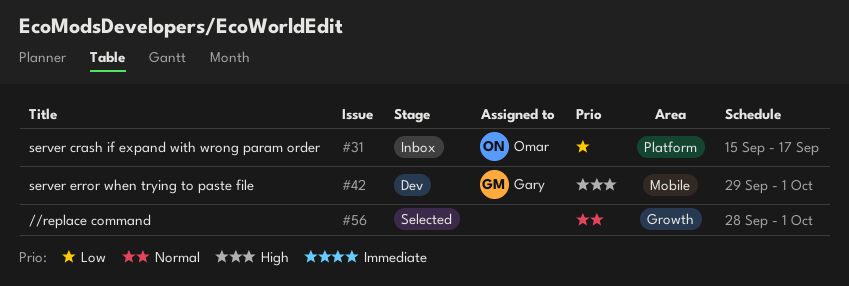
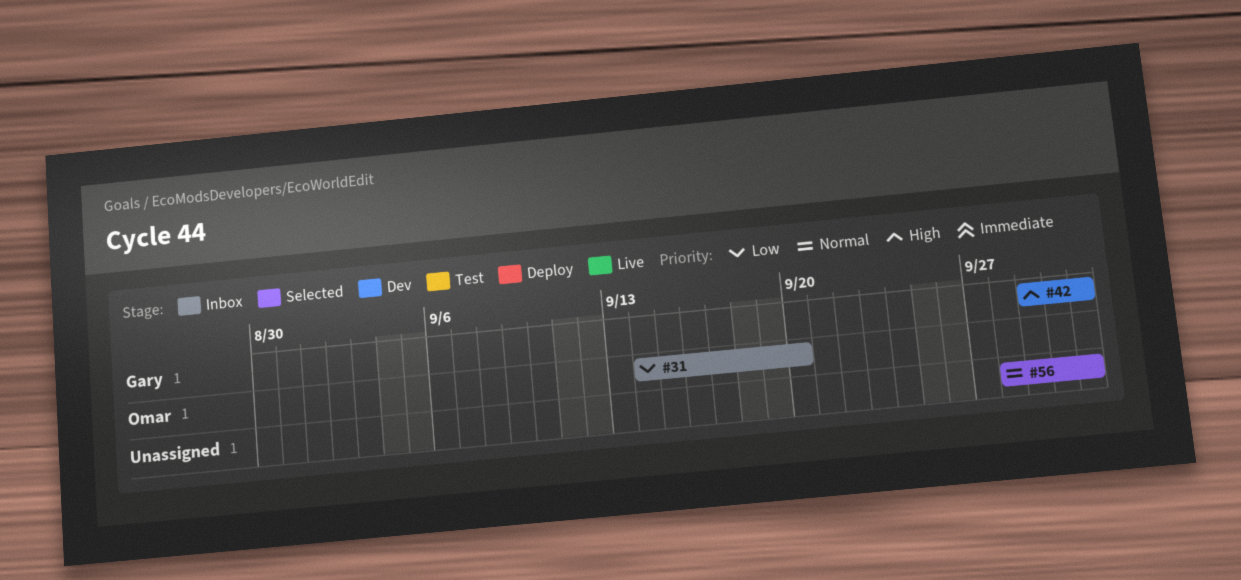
#31, start: Sep 15 -> Sep 14
#31, due: Sep 17 -> Sep 20

